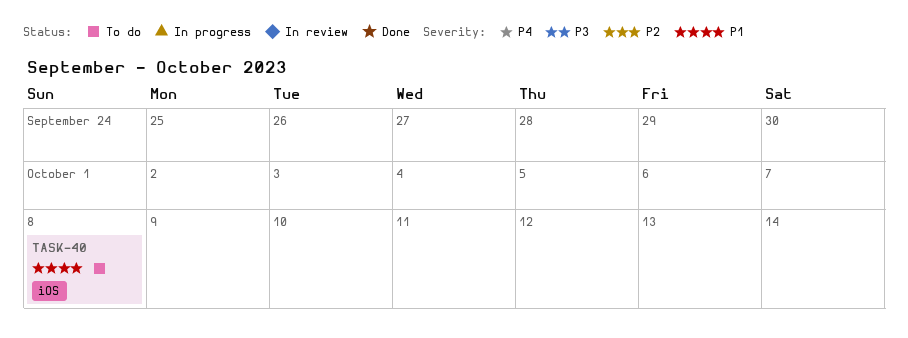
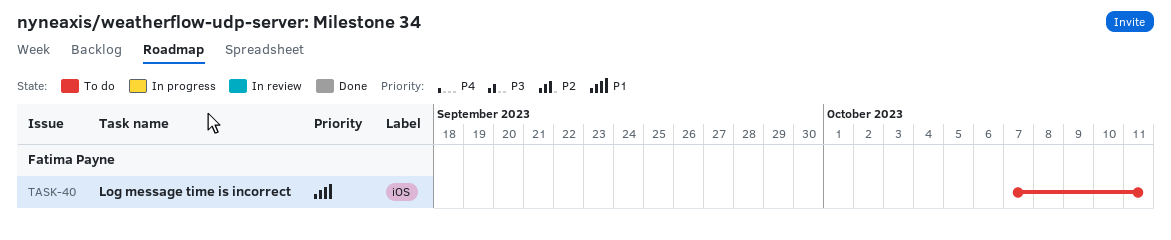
TASK-40, due: Oct 8 -> Oct 11

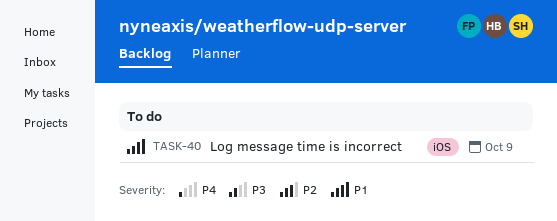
TASK-40, due: Oct 11 -> Oct 9

